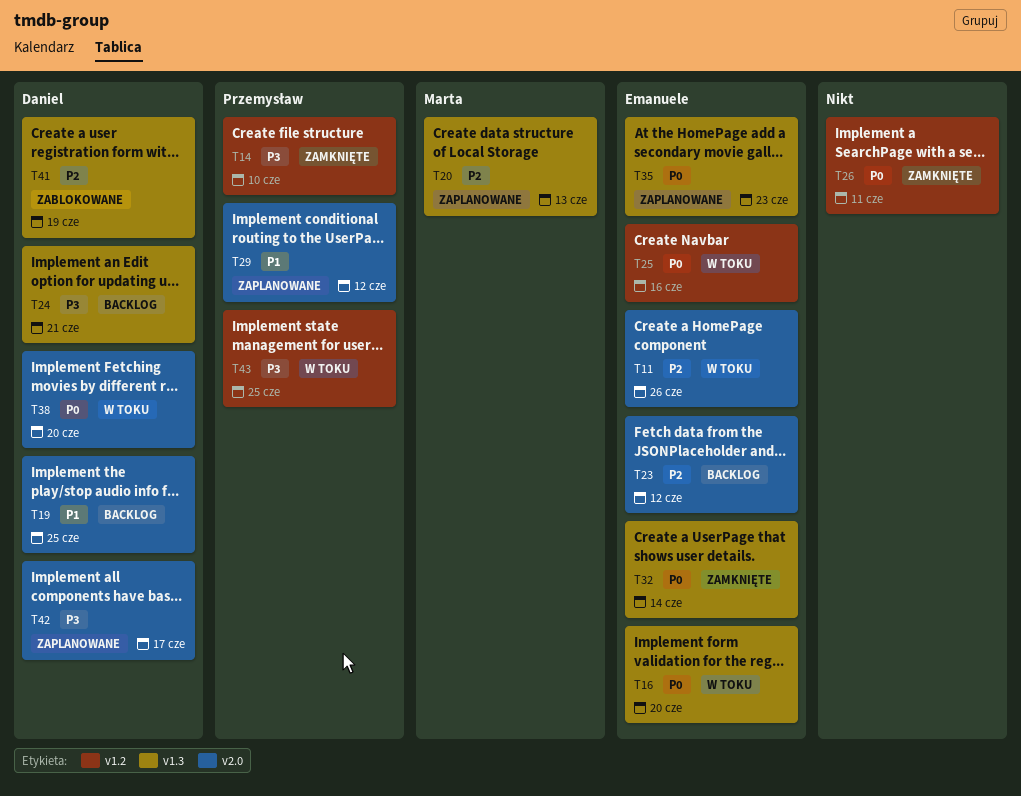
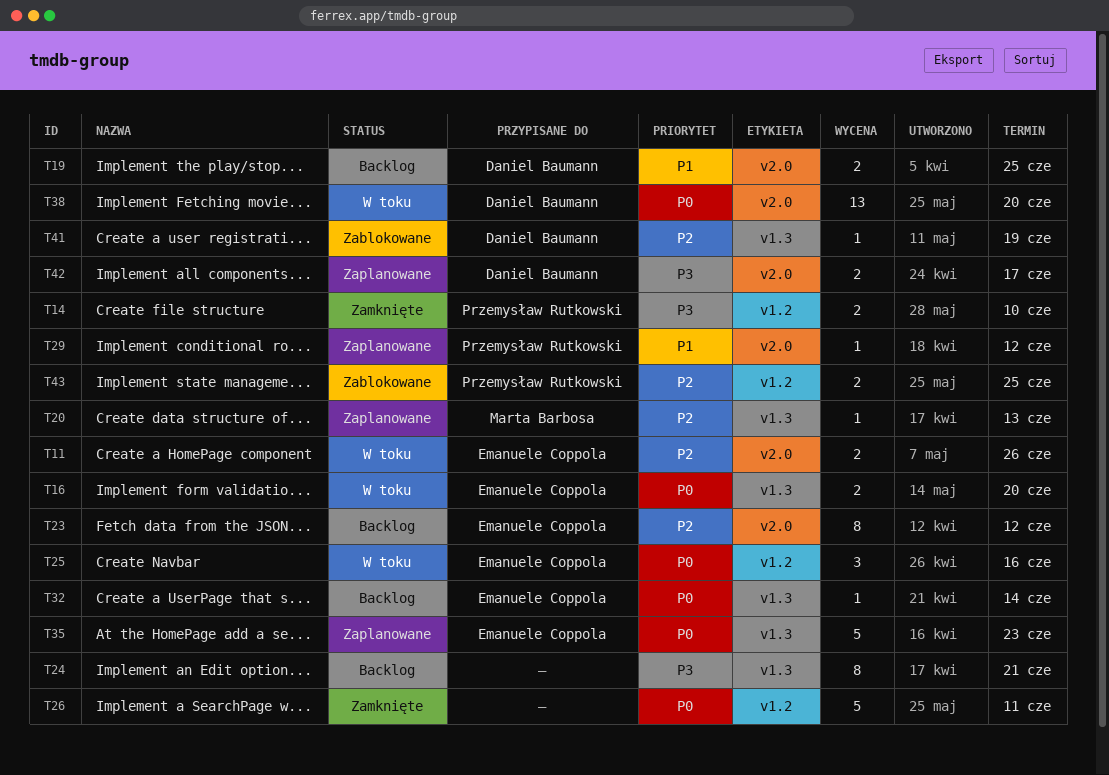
T24, owner: Daniel Baumann -> none
T32, status: Zamknięte -> Backlog
T43, status: W toku -> Zablokowane
T43, priority: P3 -> P2

